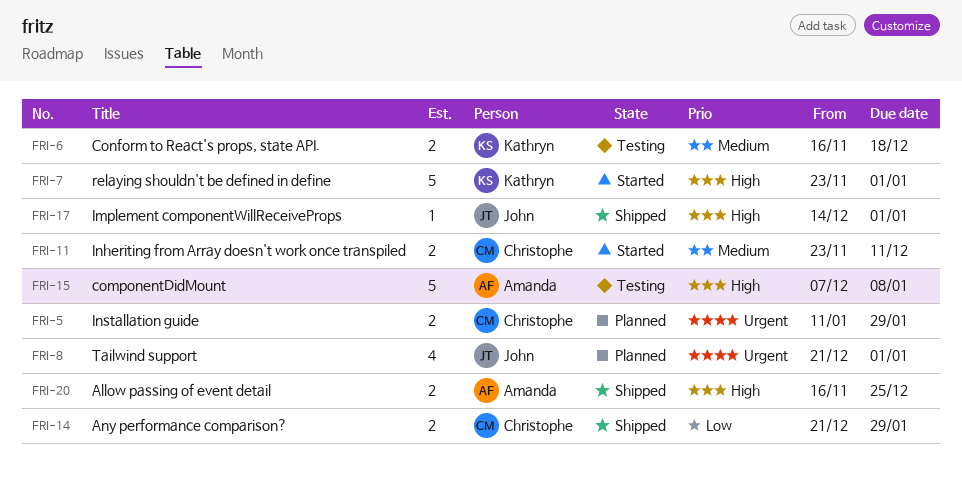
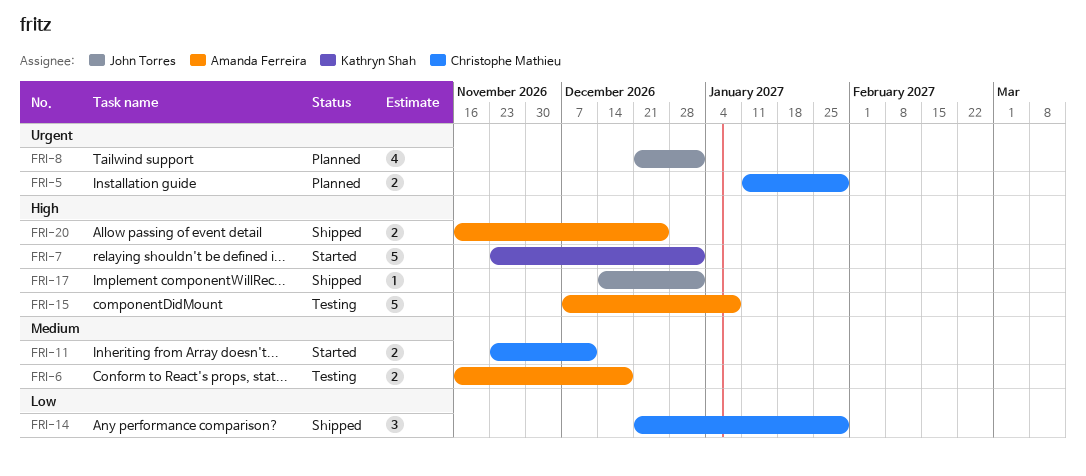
FRI-6, owner: Kathryn Shah -> Amanda Ferreira
FRI-14, estimate: 2 -> 3

